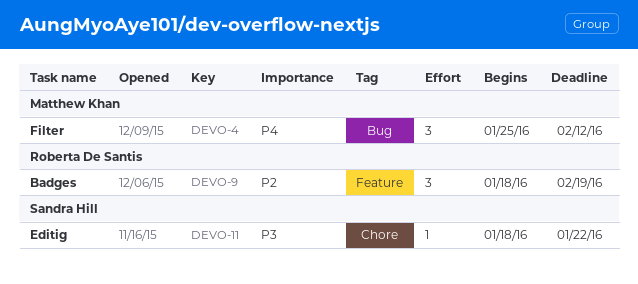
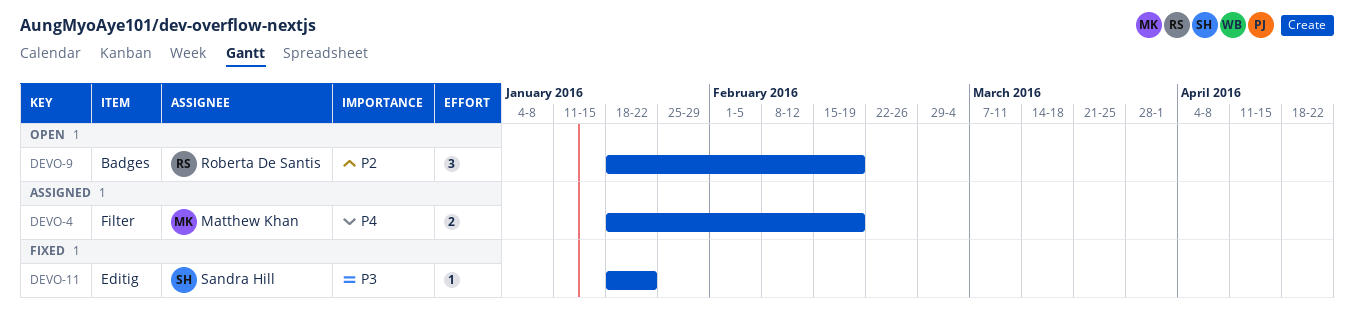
DEVO-4, estimate: 3 -> 2
DEVO-4, start: Jan 25 -> Jan 18
DEVO-4, due: Feb 12 -> Feb 19

